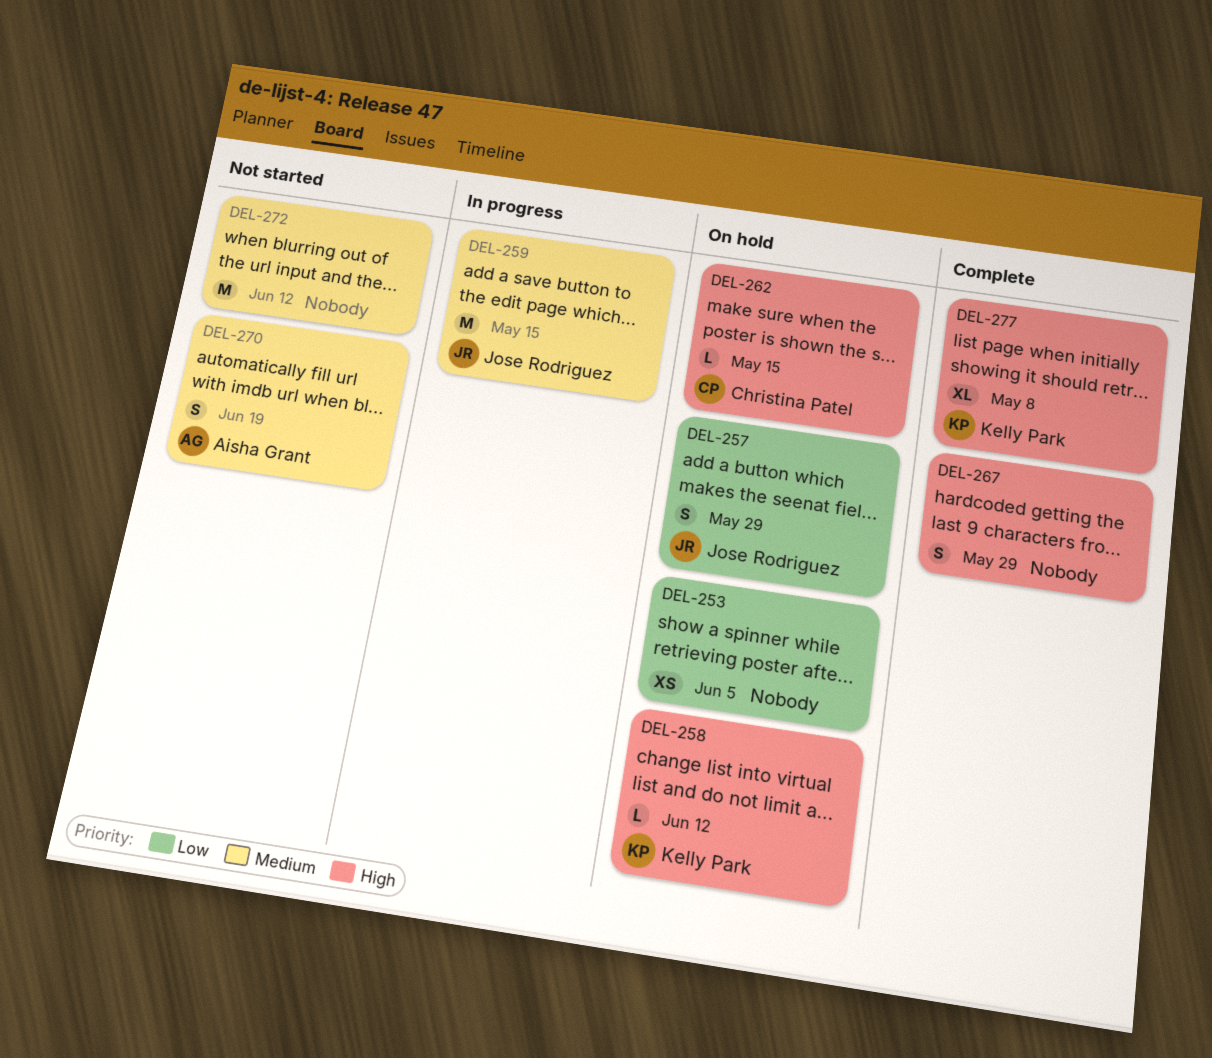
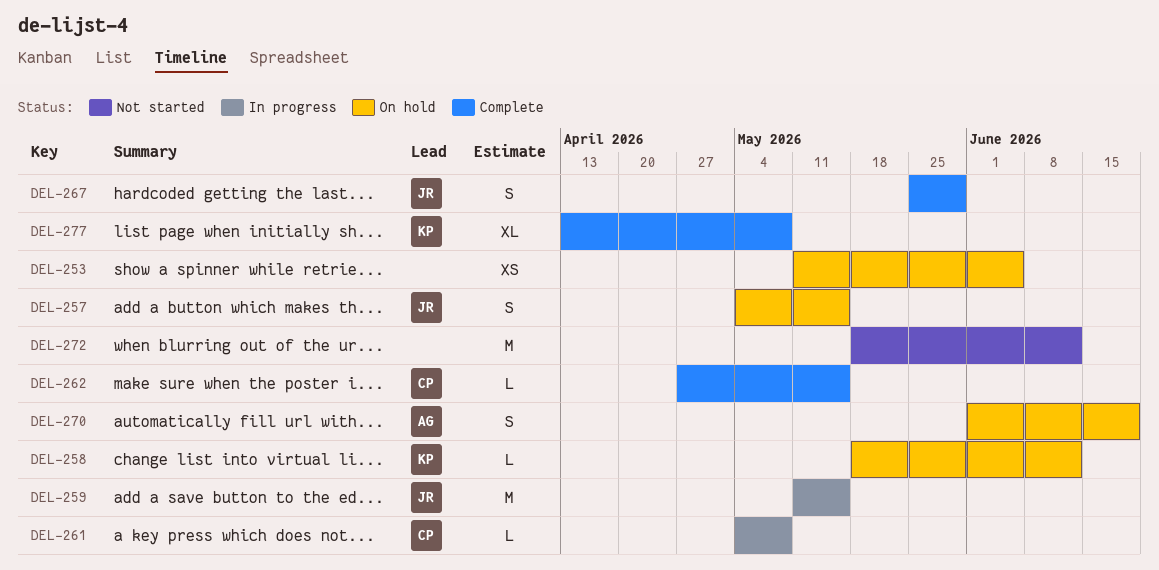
DEL-257, due: May 29 -> May 15
DEL-261: none -> present
DEL-262, status: On hold -> Complete
DEL-267, owner: none -> Jose Rodriguez
DEL-270, status: Not started -> On hold

